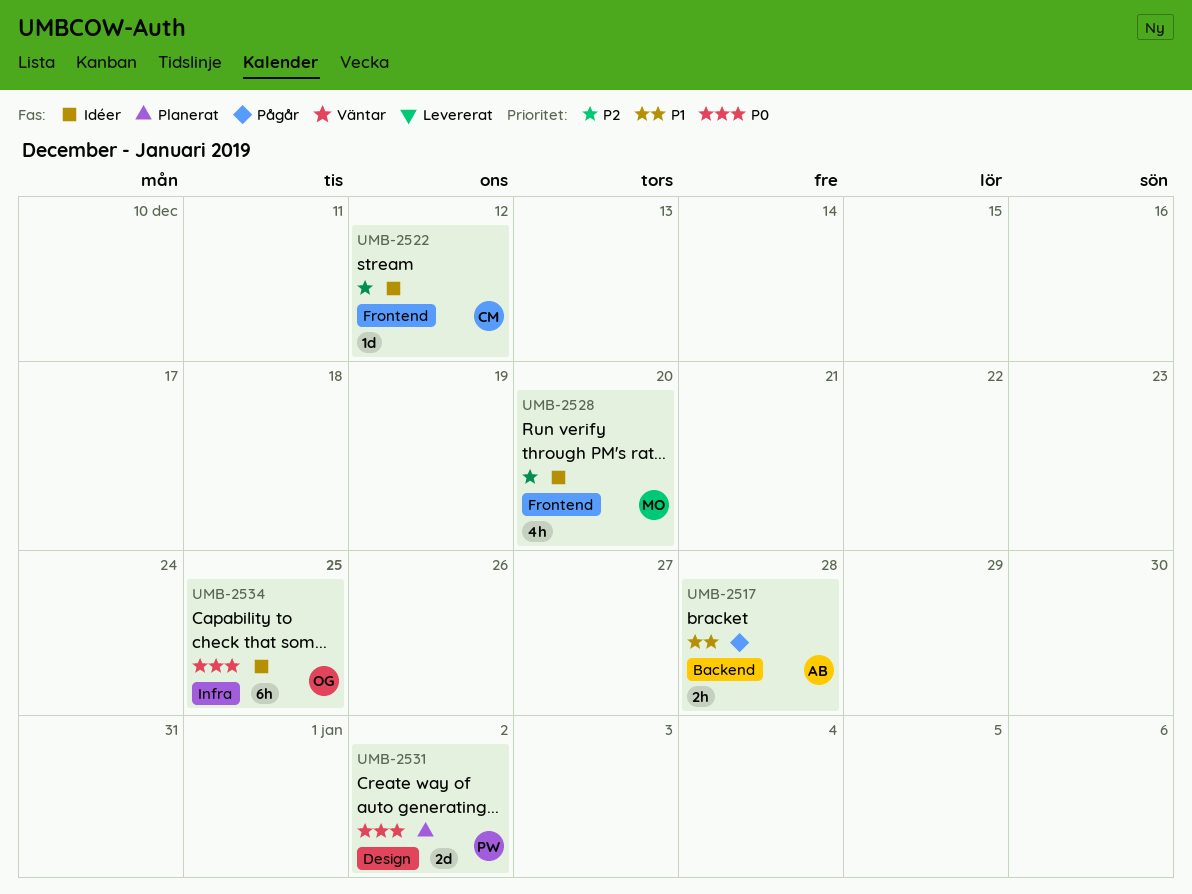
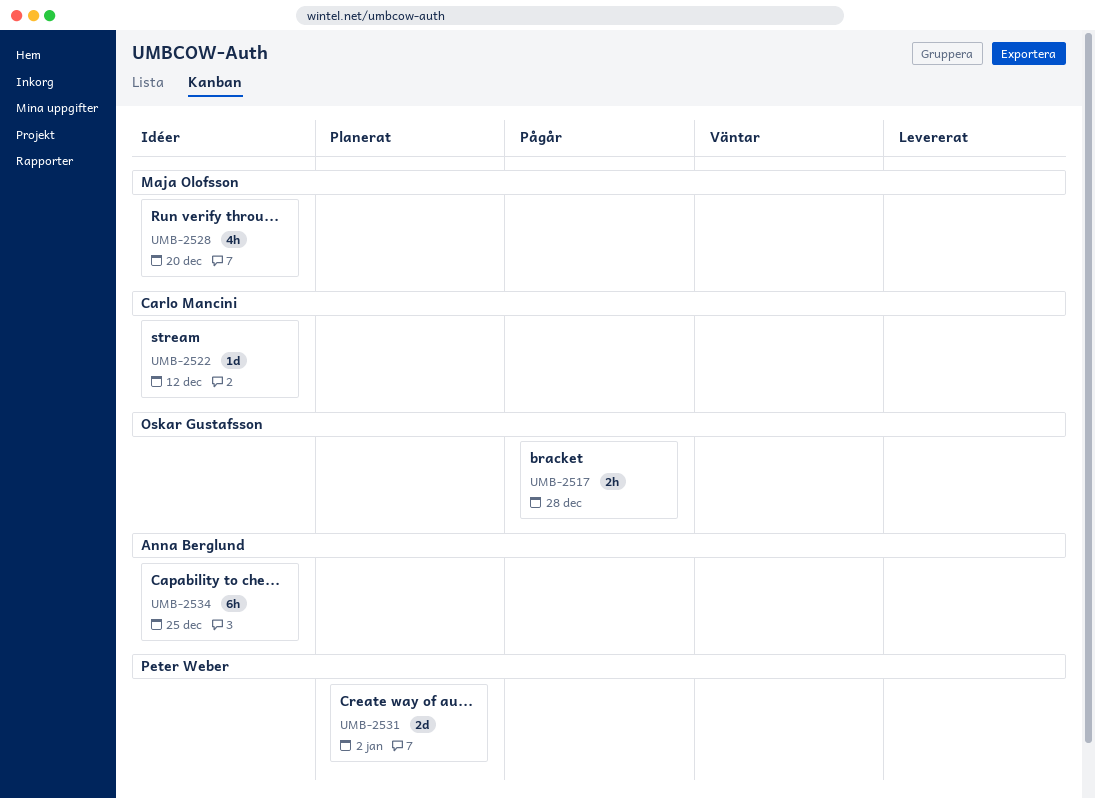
UMB-2517, owner: Anna Berglund -> Oskar Gustafsson
UMB-2534, owner: Oskar Gustafsson -> Anna Berglund

